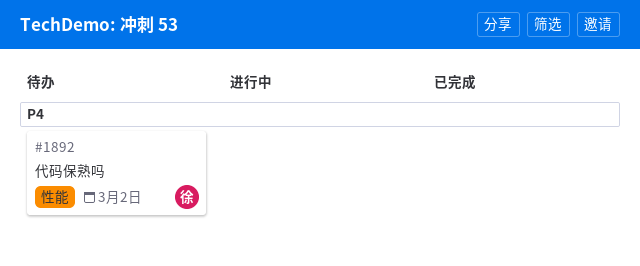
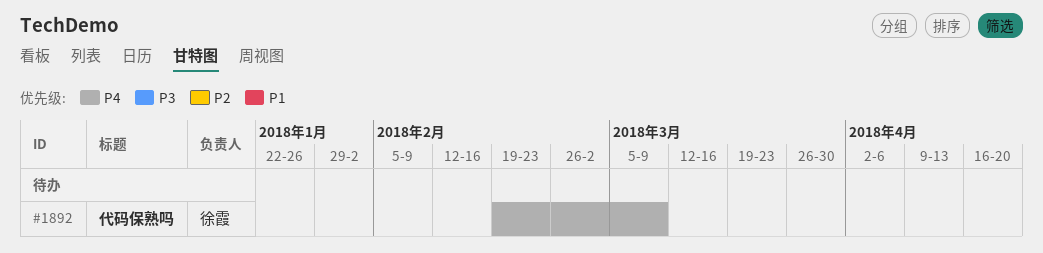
#1892, due: Mar 2 -> Mar 9

